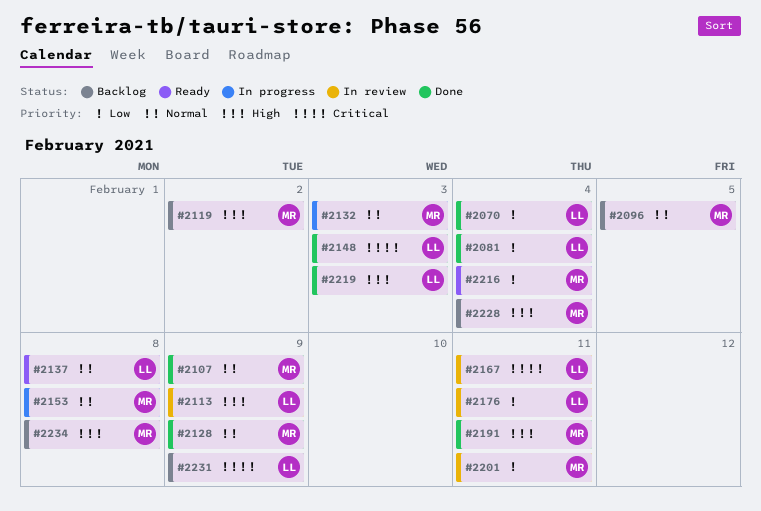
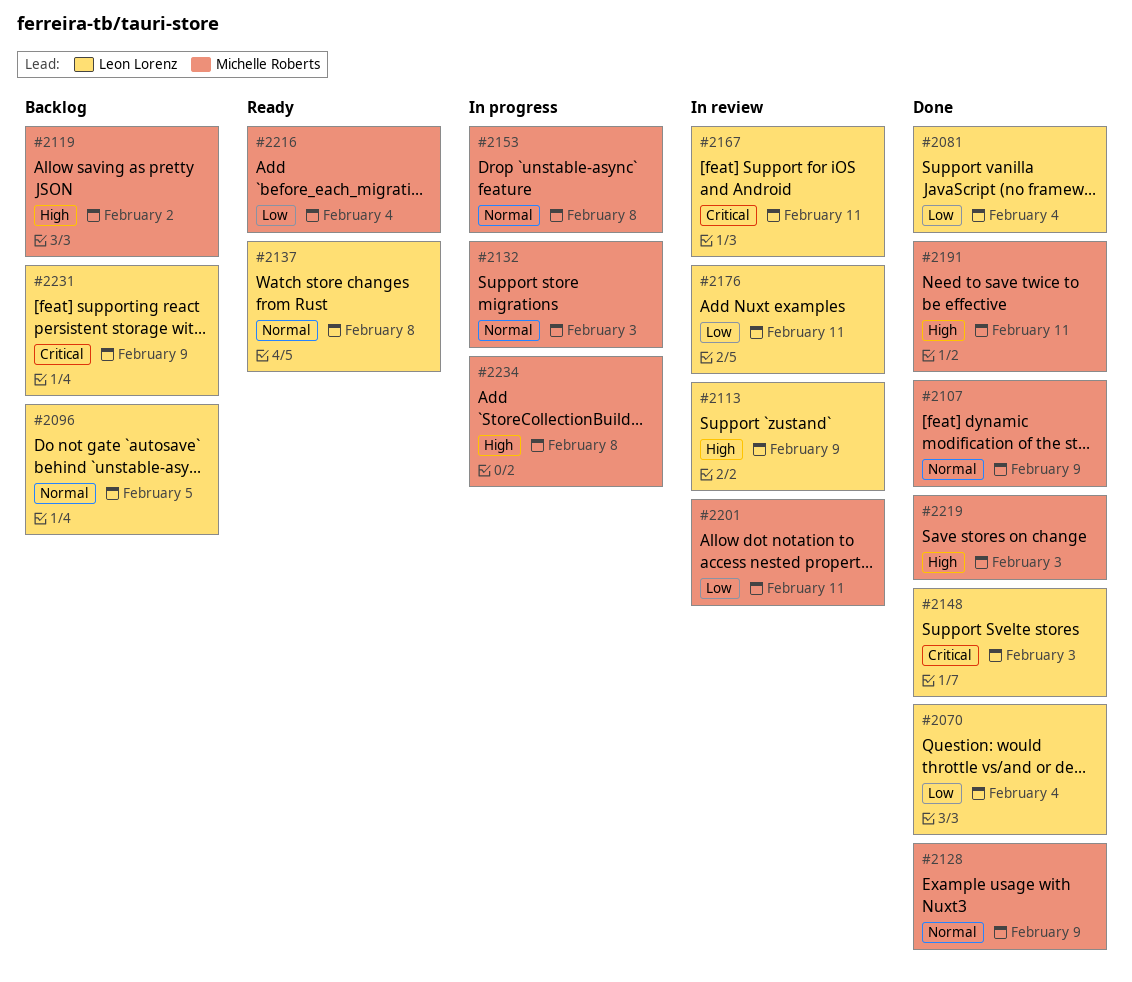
#2096, owner: Michelle Roberts -> Leon Lorenz
#2219, owner: Leon Lorenz -> Michelle Roberts
#2228: present -> none
#2234, status: Backlog -> In progress

